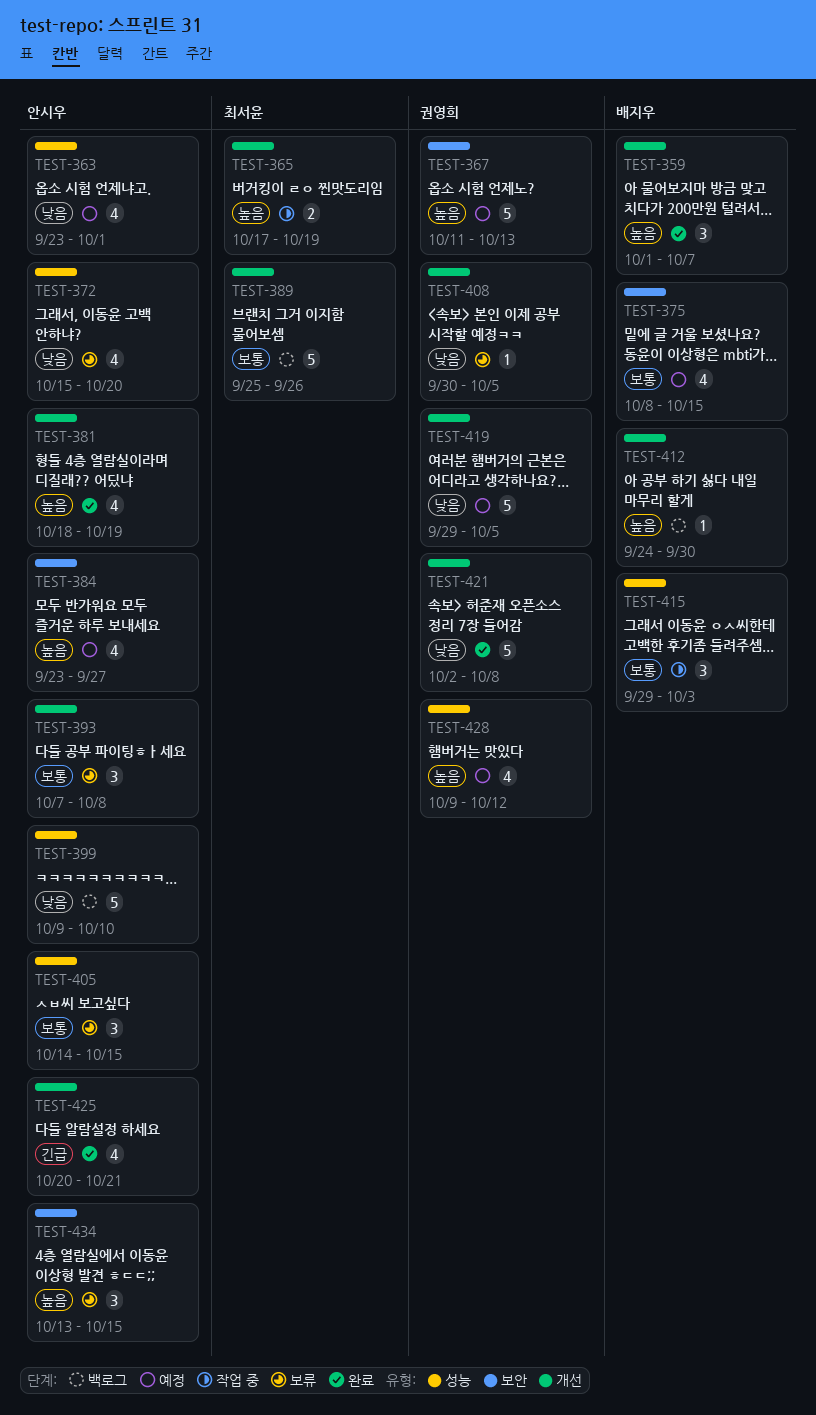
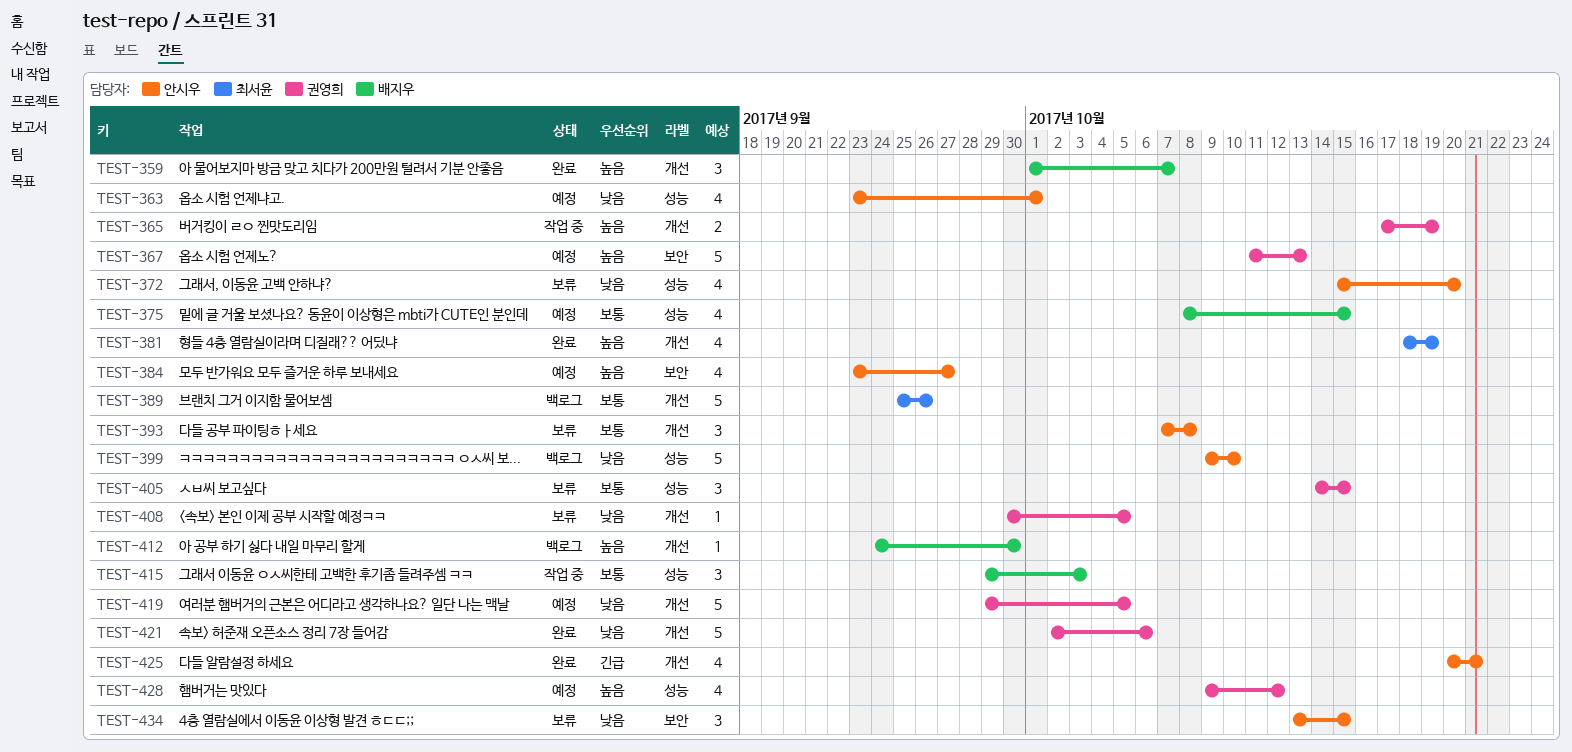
TEST-365, owner: 최서윤 -> 권영희
TEST-375, label: 보안 -> 성능
TEST-381, owner: 안시우 -> 최서윤
TEST-405, owner: 안시우 -> 권영희
TEST-421, due: Oct 8 -> Oct 6
TEST-434, priority: 높음 -> 낮음

